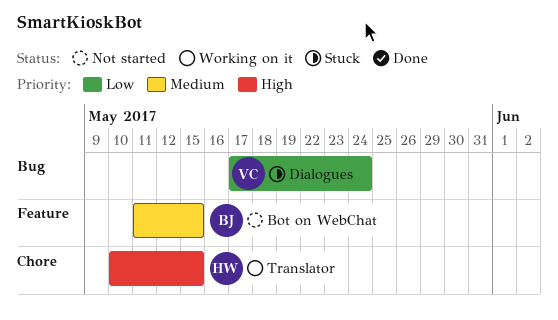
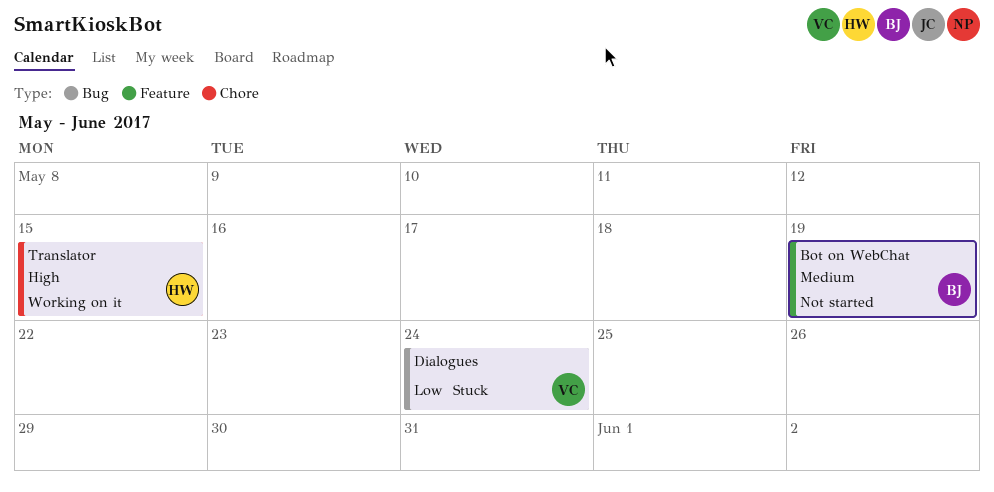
Bot on WebChat, due: May 15 -> May 19

